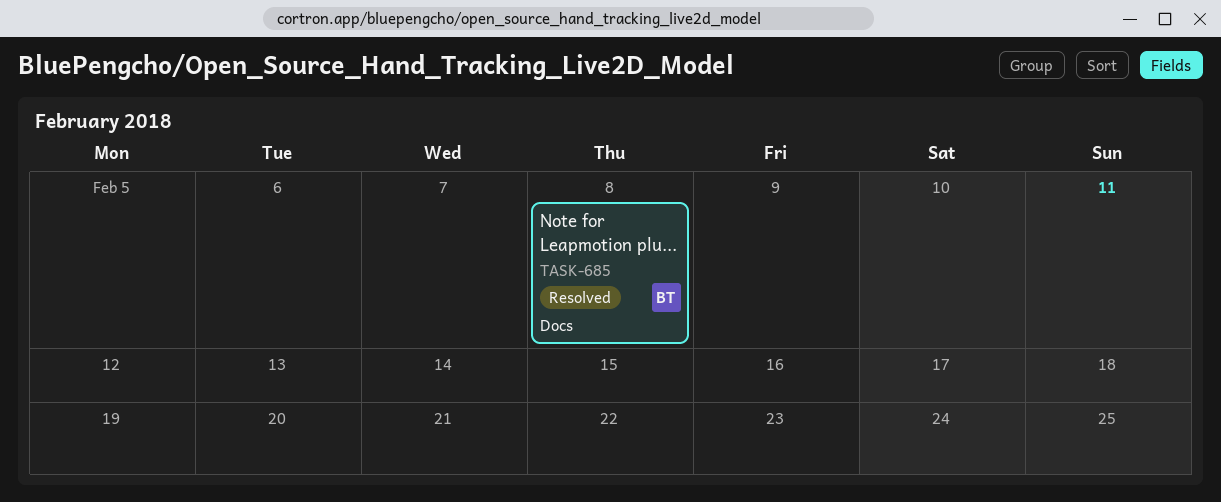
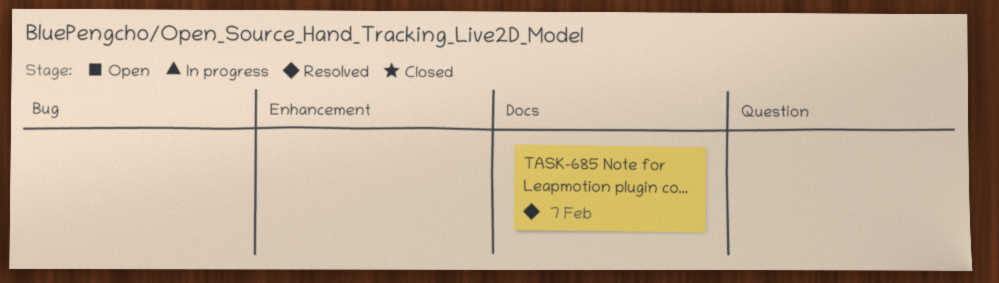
TASK-685, due: Feb 8 -> Feb 7

